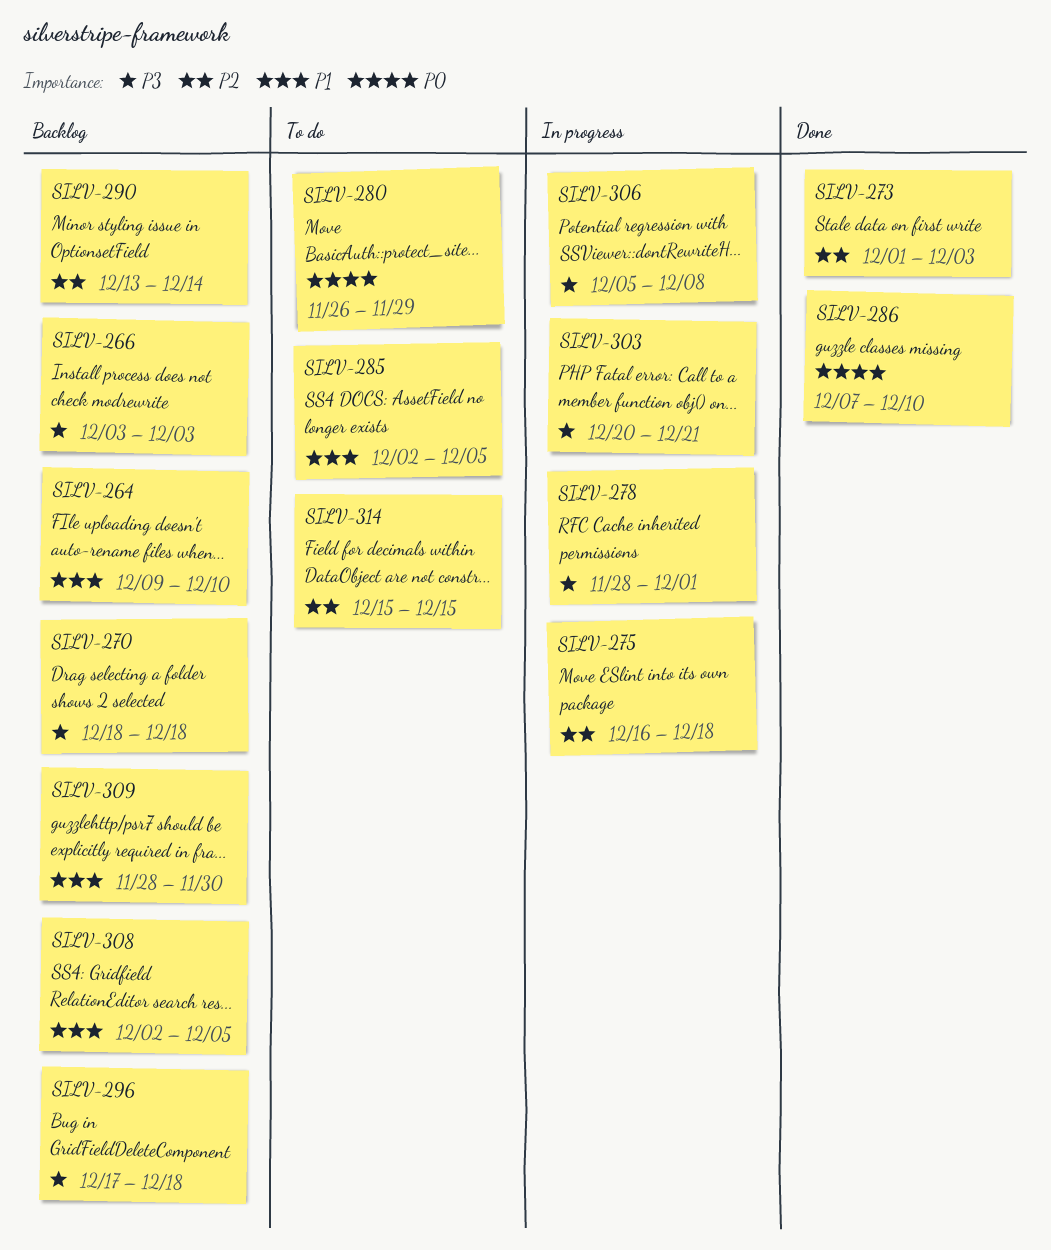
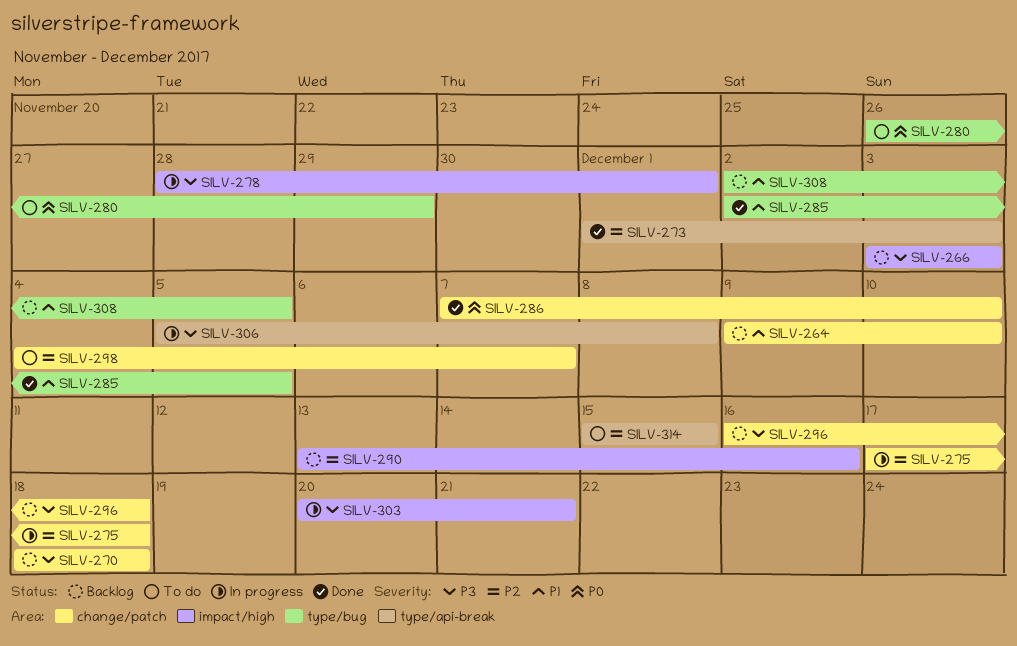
SILV-275, start: Dec 16 -> Dec 17
SILV-285, status: To do -> Done
SILV-290, due: Dec 14 -> Dec 16
SILV-296, start: Dec 17 -> Dec 16
SILV-298: none -> present
SILV-309: present -> none

